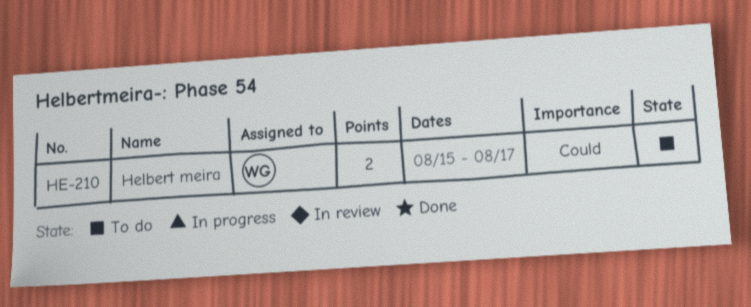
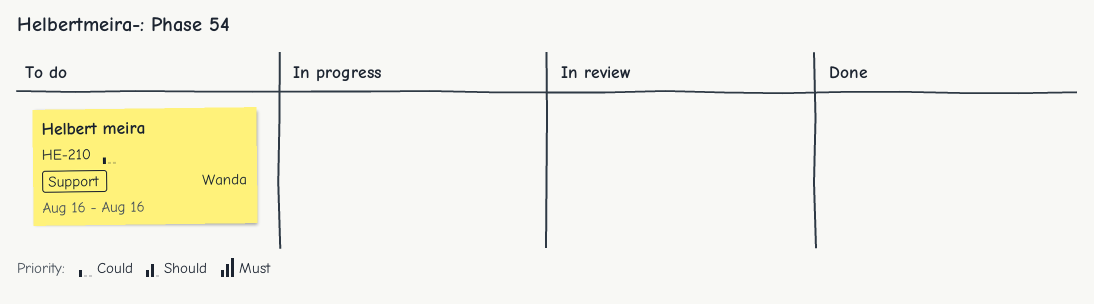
HE-210, start: Aug 15 -> Aug 16
HE-210, due: Aug 17 -> Aug 16

